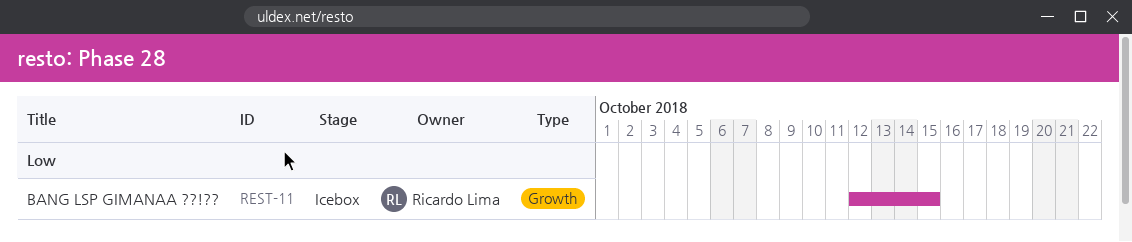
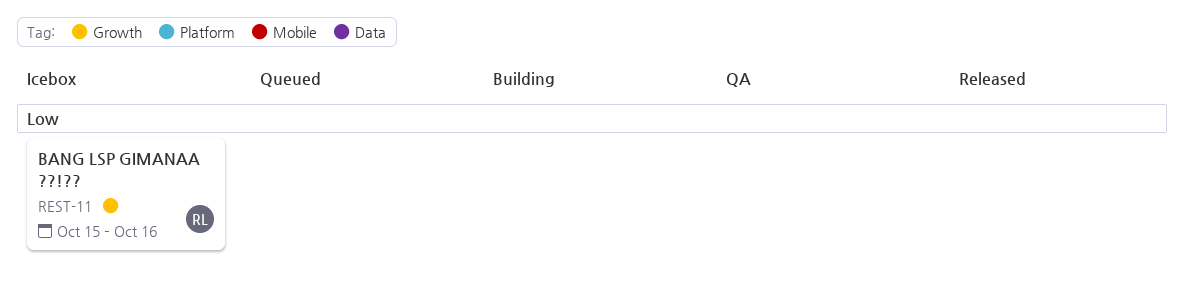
REST-11, start: Oct 12 -> Oct 15
REST-11, due: Oct 15 -> Oct 16

